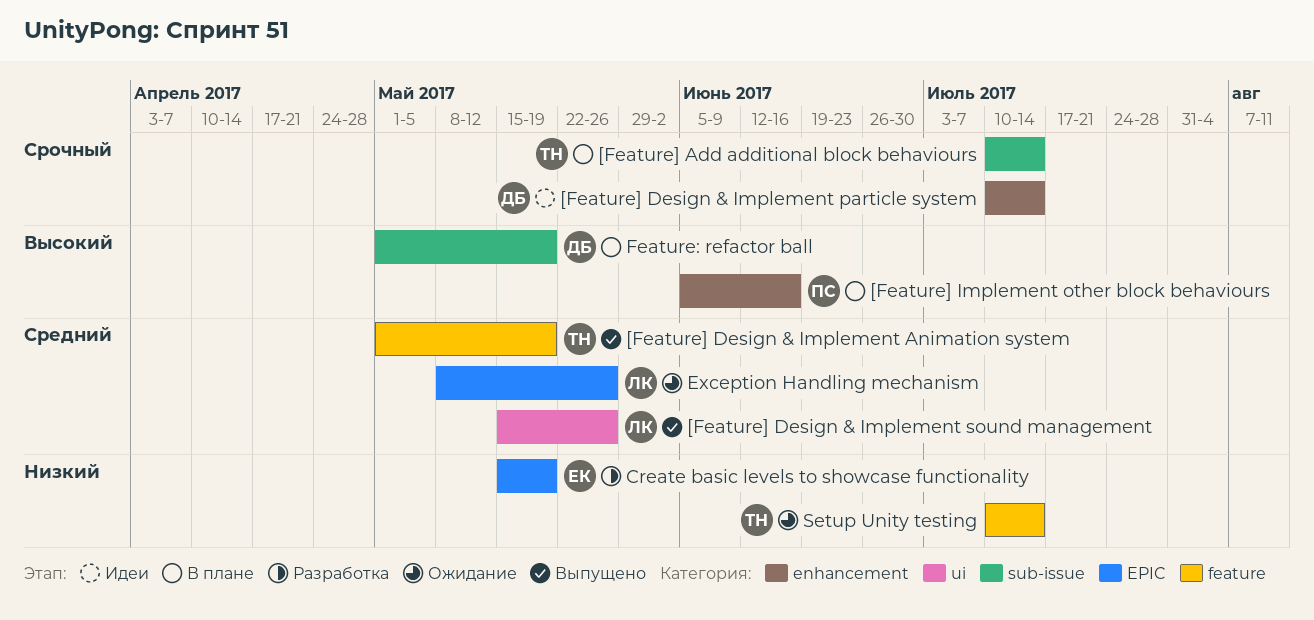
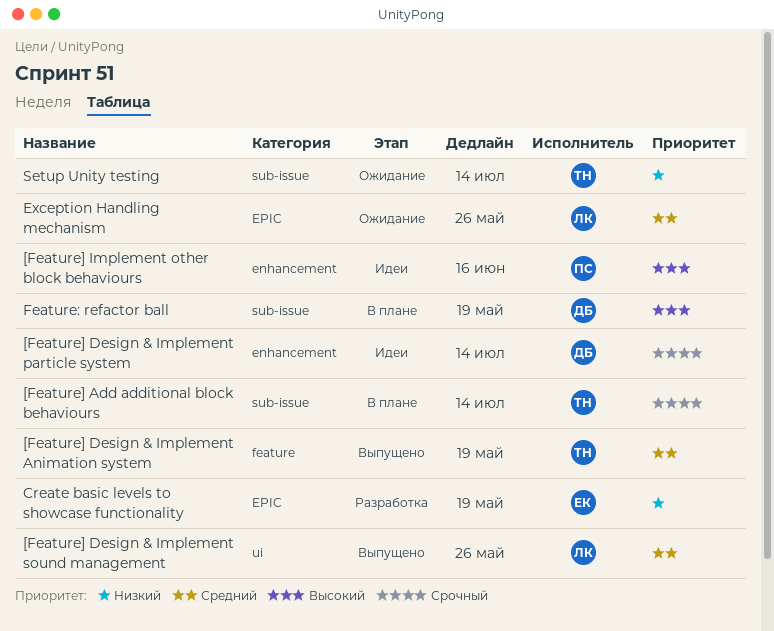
[Feature] Implement other block behaviours, status: В плане -> Идеи
Setup Unity testing, label: feature -> sub-issue

